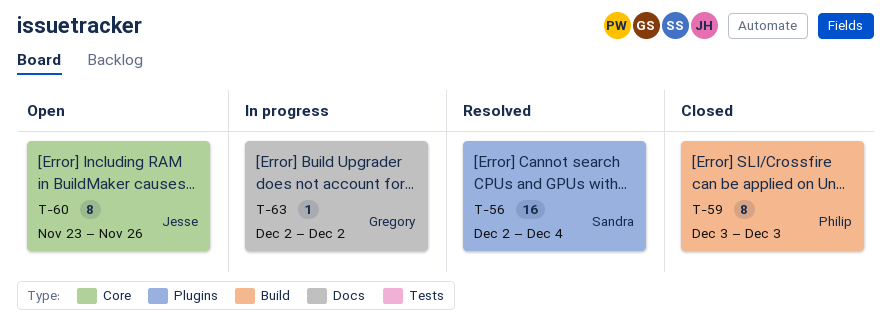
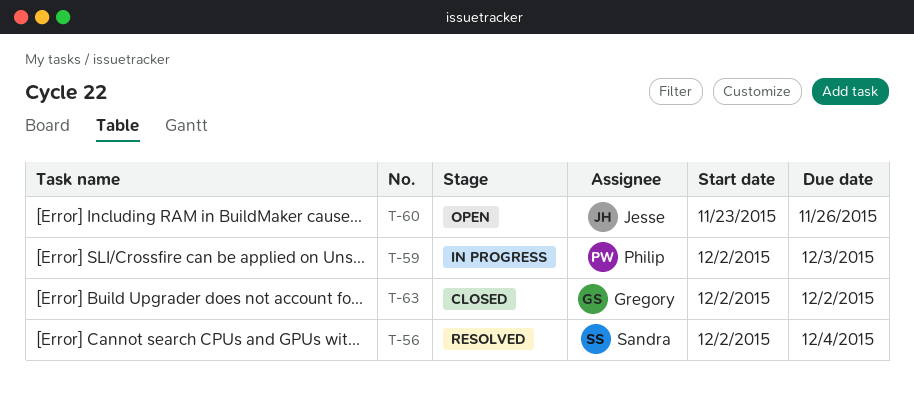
T-59, status: Closed -> In progress
T-59, start: Dec 3 -> Dec 2
T-63, status: In progress -> Closed

